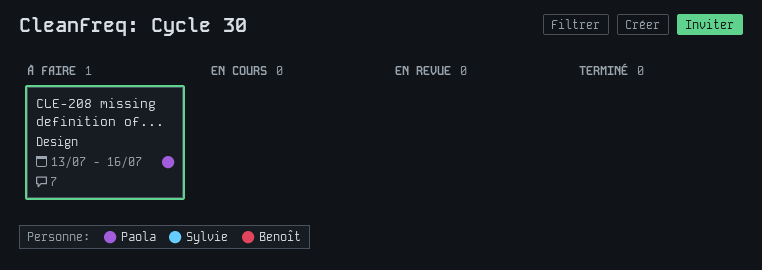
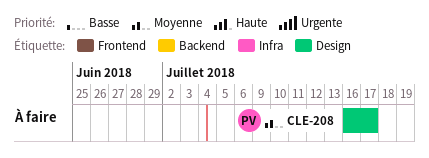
CLE-208, start: Jul 13 -> Jul 16
CLE-208, due: Jul 16 -> Jul 17

